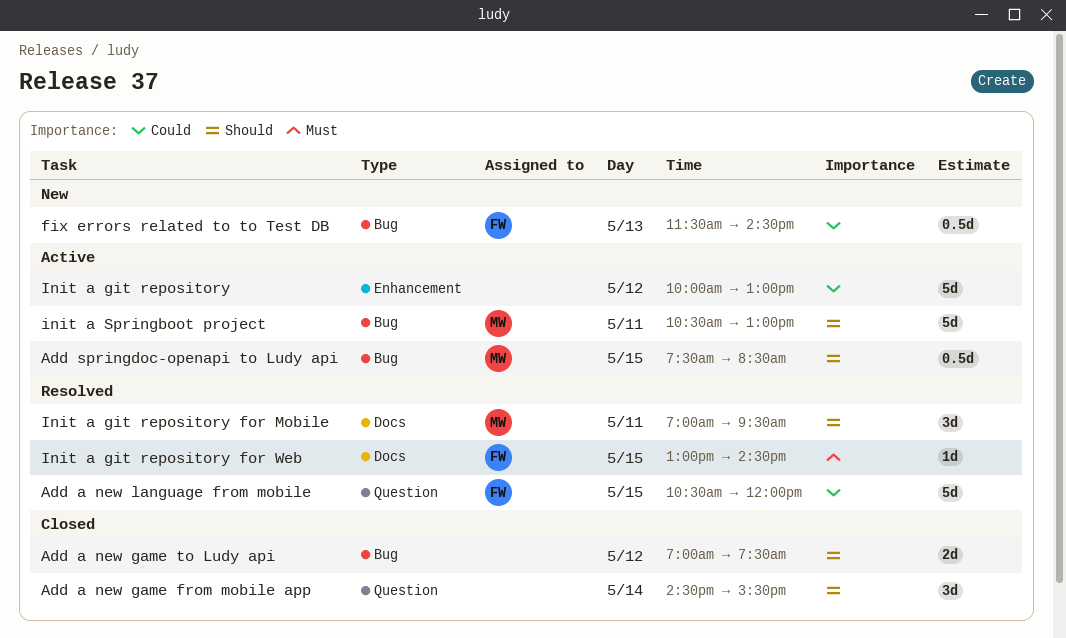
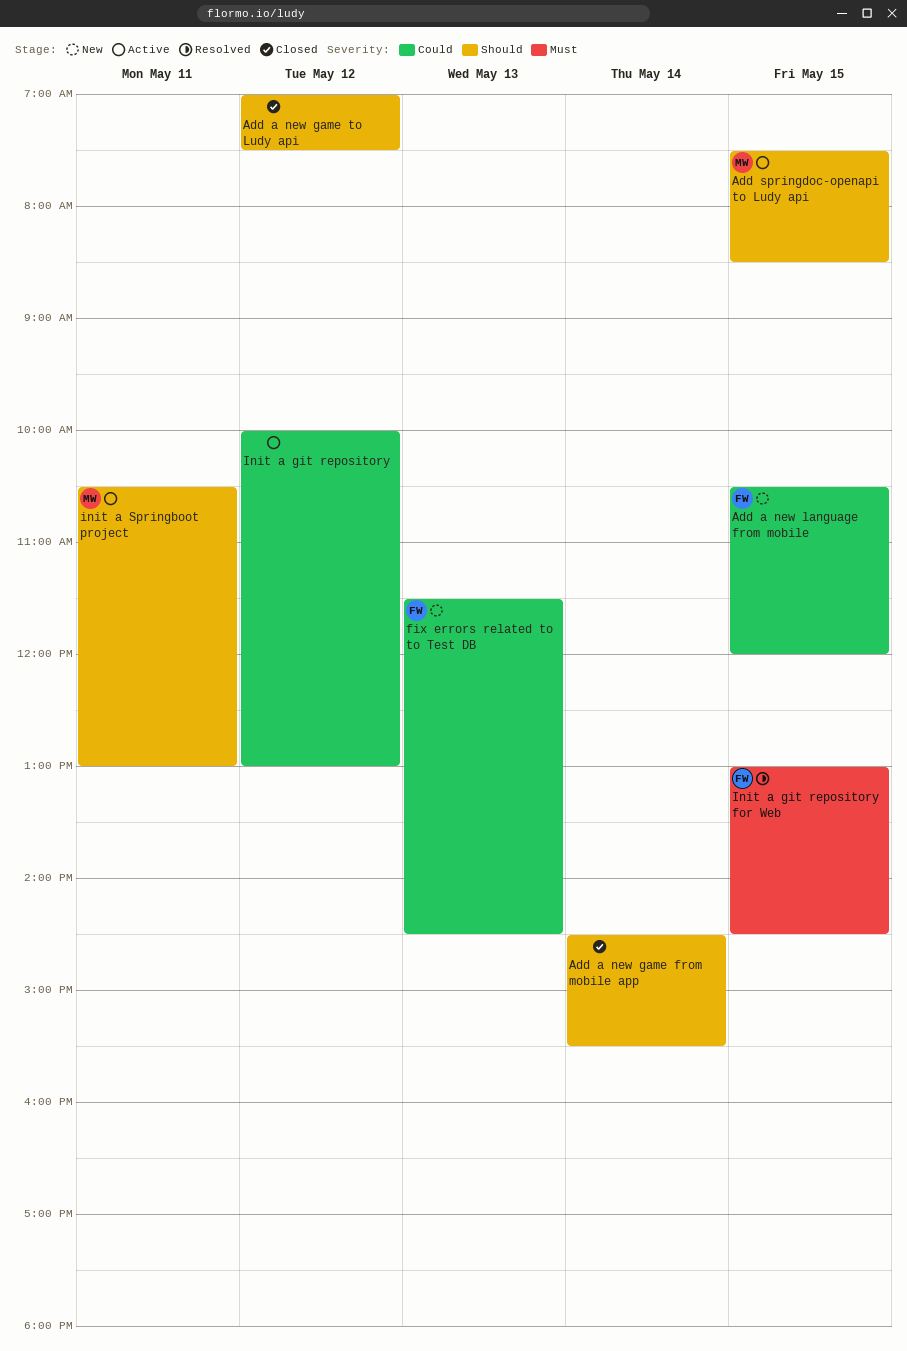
Add a new language from mobile, status: Resolved -> New
Init a git repository for Mobile: present -> none

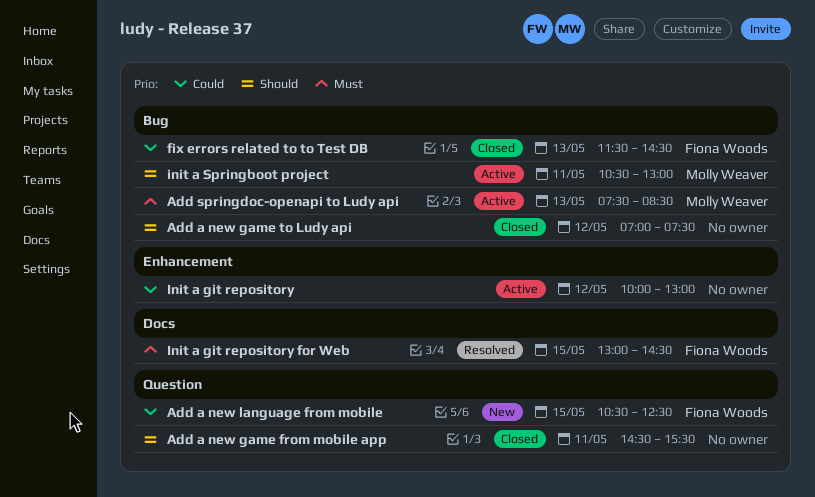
Add a new game from mobile app, day: May 14 -> May 11
Add a new language from mobile, ends: 12:00 -> 12:30
Add springdoc-openapi to Ludy api, priority: Should -> Must
Add springdoc-openapi to Ludy api, day: May 15 -> May 13
fix errors related to to Test DB, status: New -> Closed

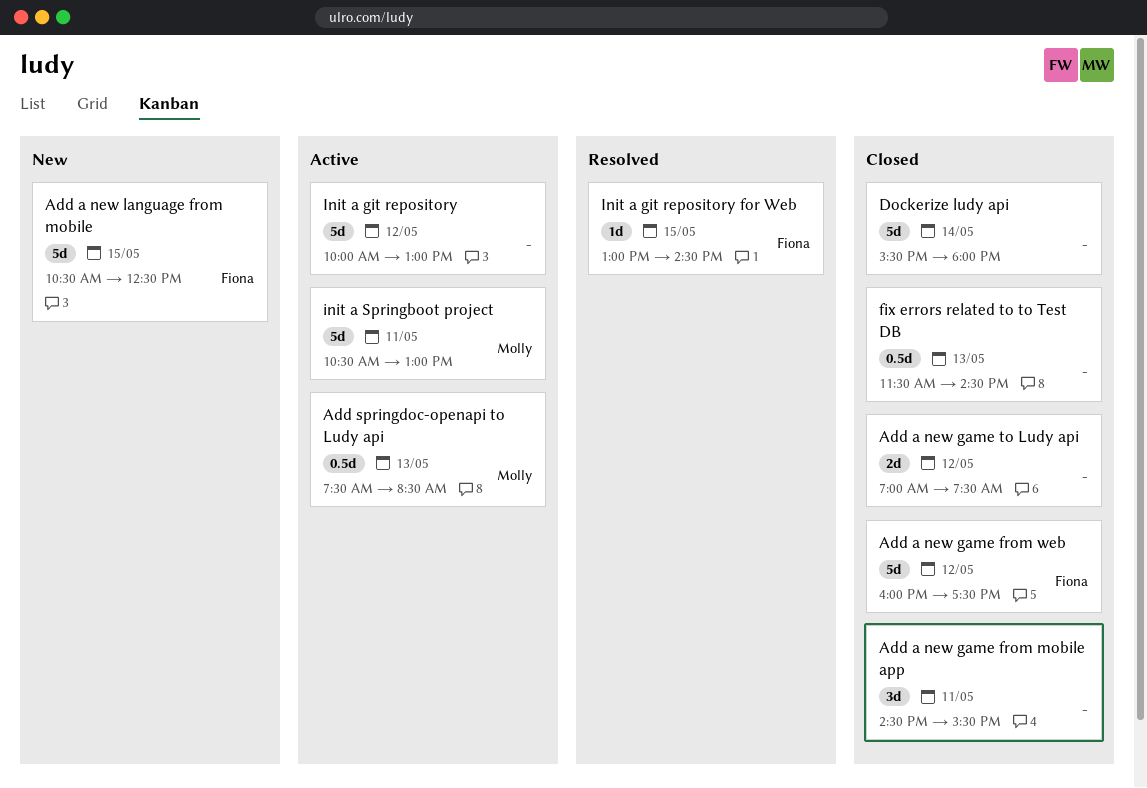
Add a new game from web: none -> present
Dockerize ludy api: none -> present
fix errors related to to Test DB, owner: Fiona Woods -> none

